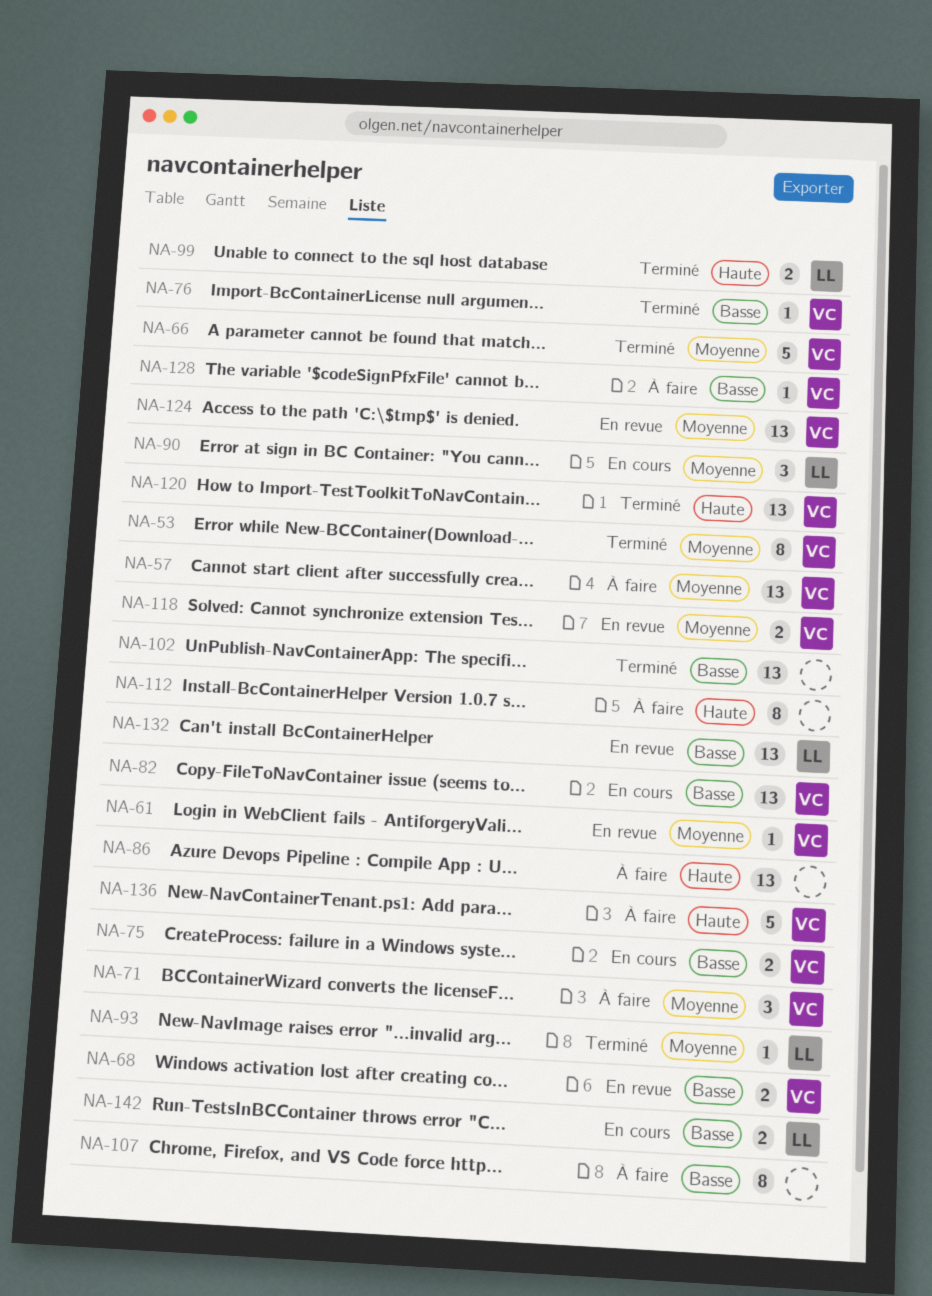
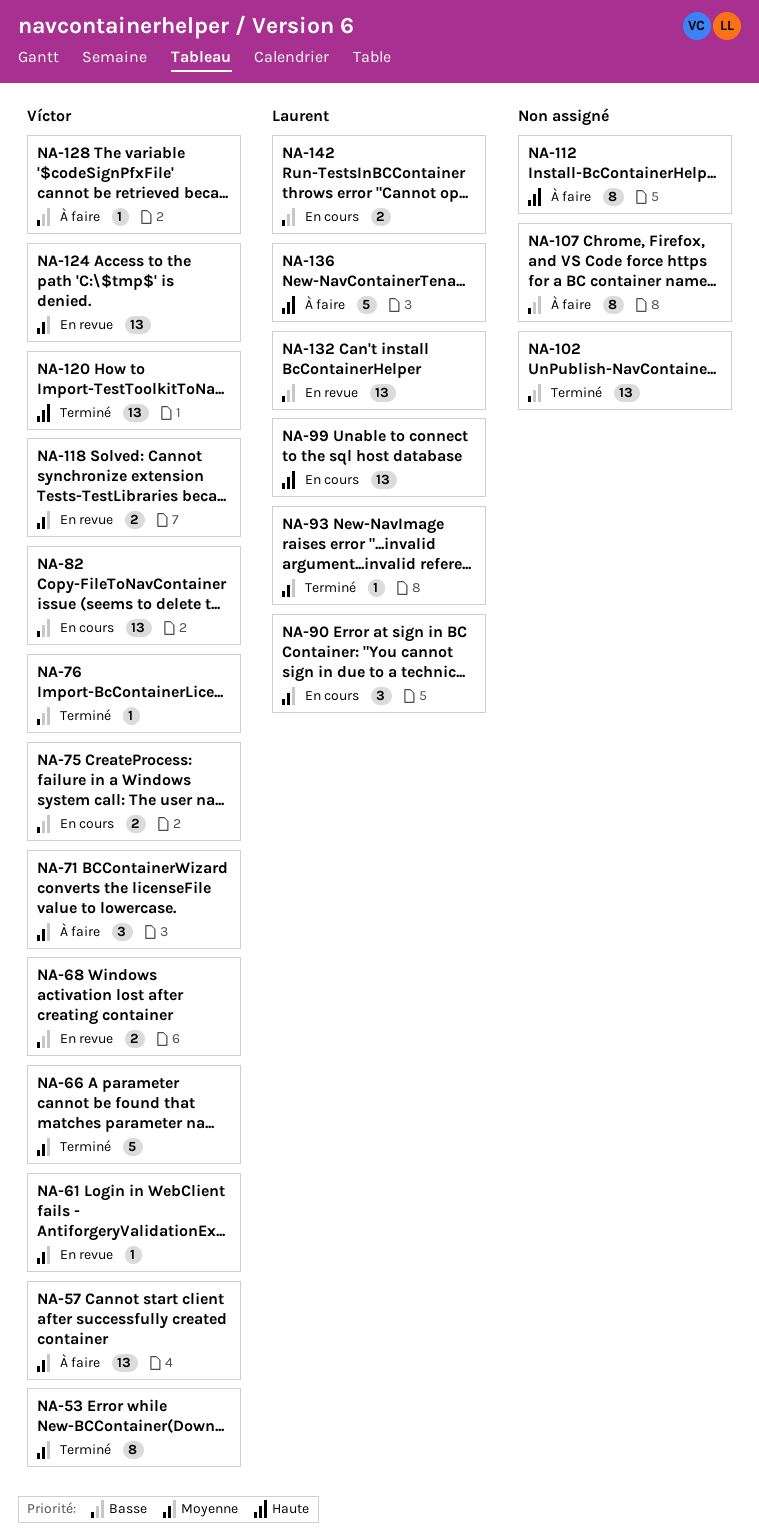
NA-86: present -> none
NA-99, status: Terminé -> En cours
NA-99, estimate: 2 -> 13
NA-136, owner: Víctor -> Laurent

